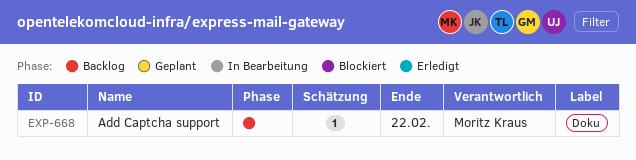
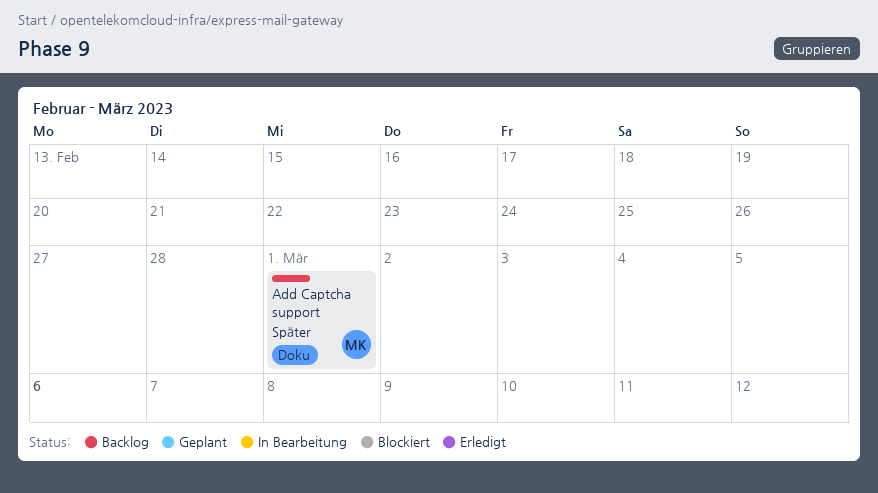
Add Captcha support, due: Feb 22 -> Mar 1

